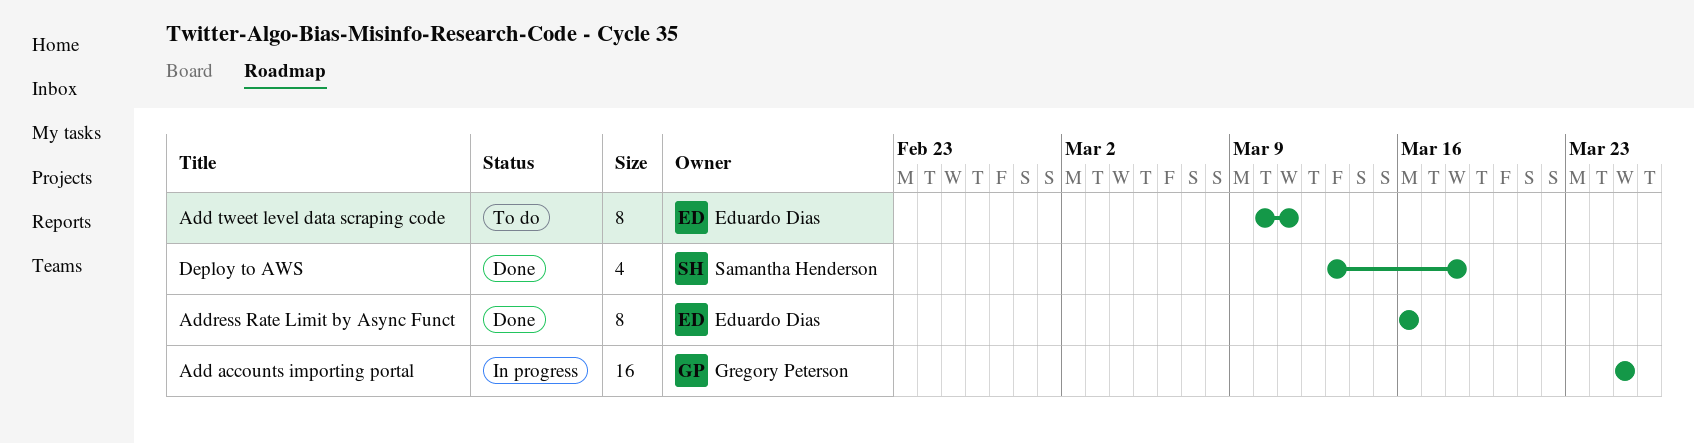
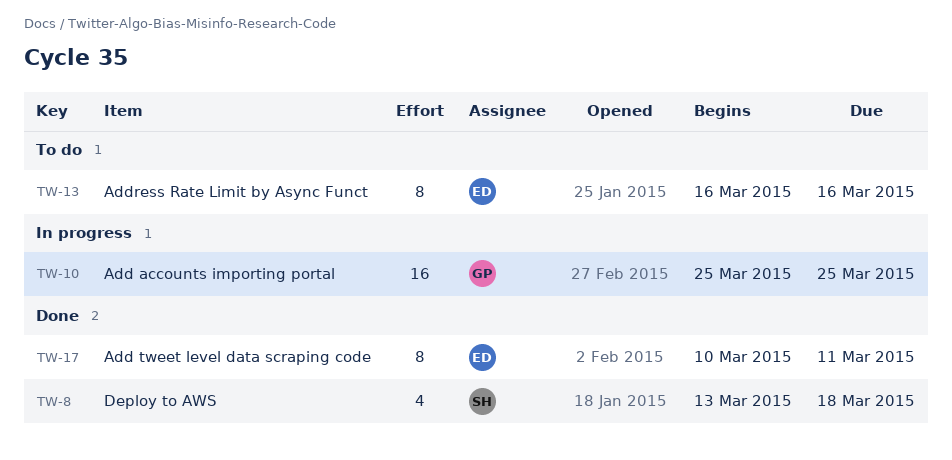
Add tweet level data scraping code, status: To do -> Done
Address Rate Limit by Async Funct, status: Done -> To do

